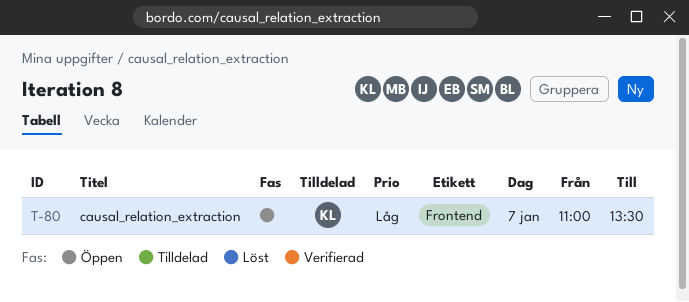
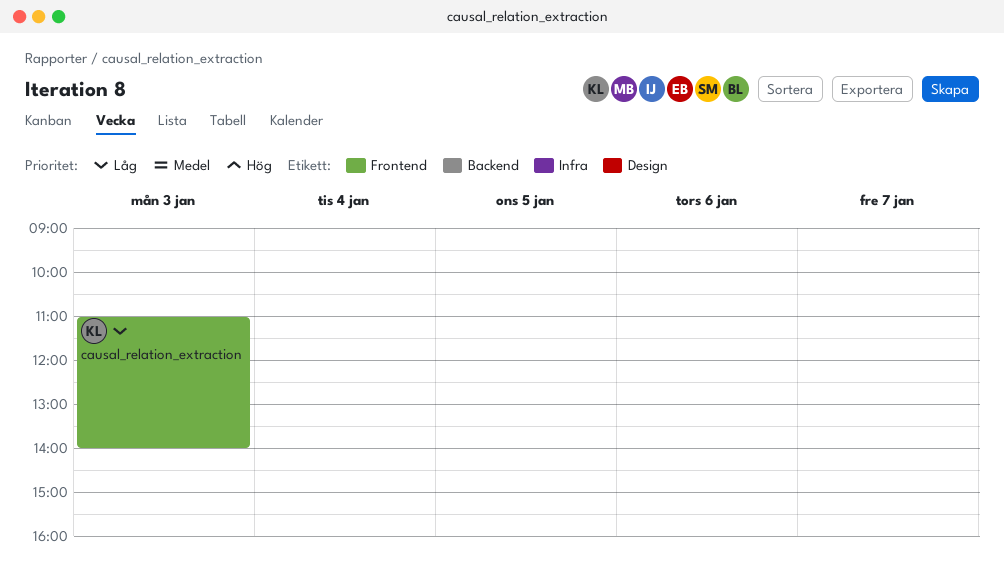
causal_relation_extraction, day: Jan 7 -> Jan 3
causal_relation_extraction, ends: 13:30 -> 14:00

